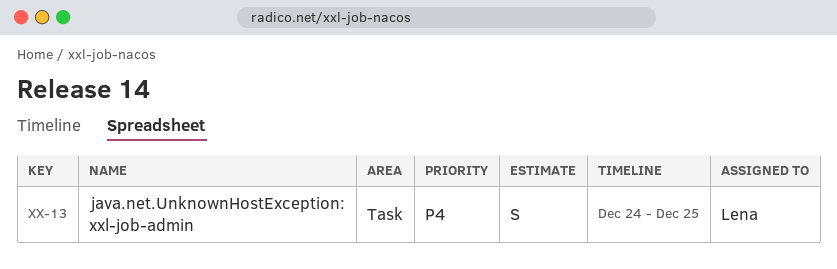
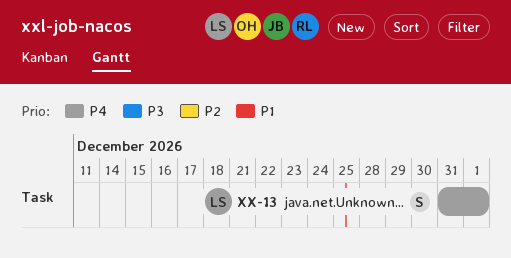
XX-13, start: Dec 24 -> Dec 31
XX-13, due: Dec 25 -> Jan 1

